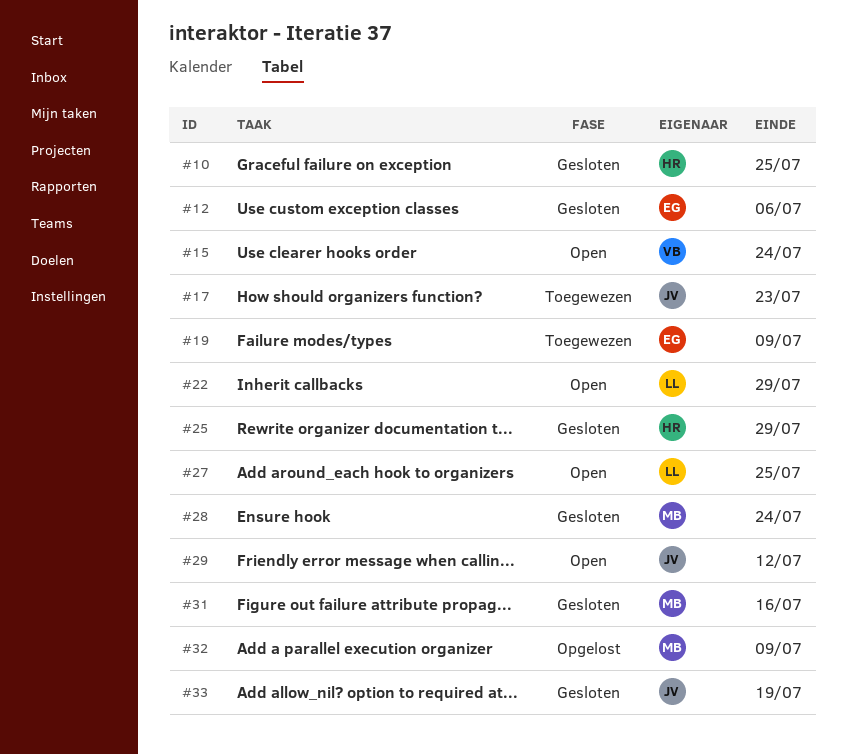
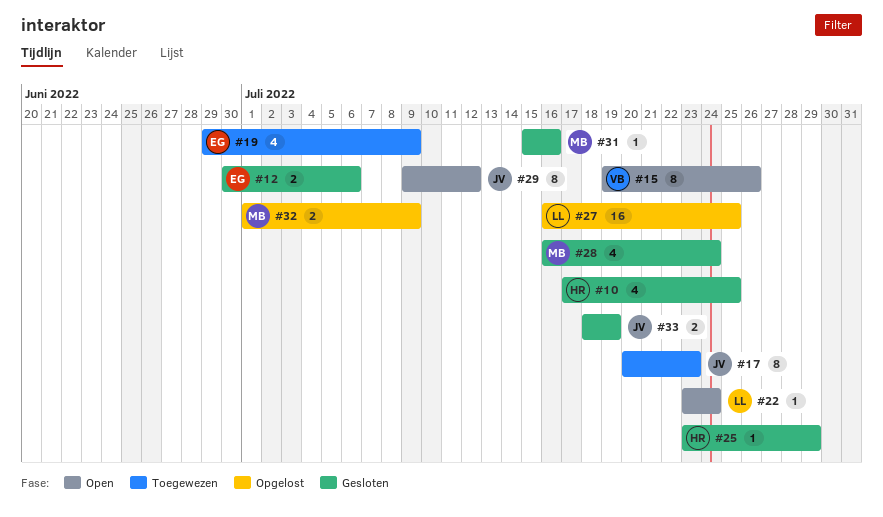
#15, due: Jul 24 -> Jul 26
#22, due: Jul 29 -> Jul 24
#27, status: Open -> Opgelost

